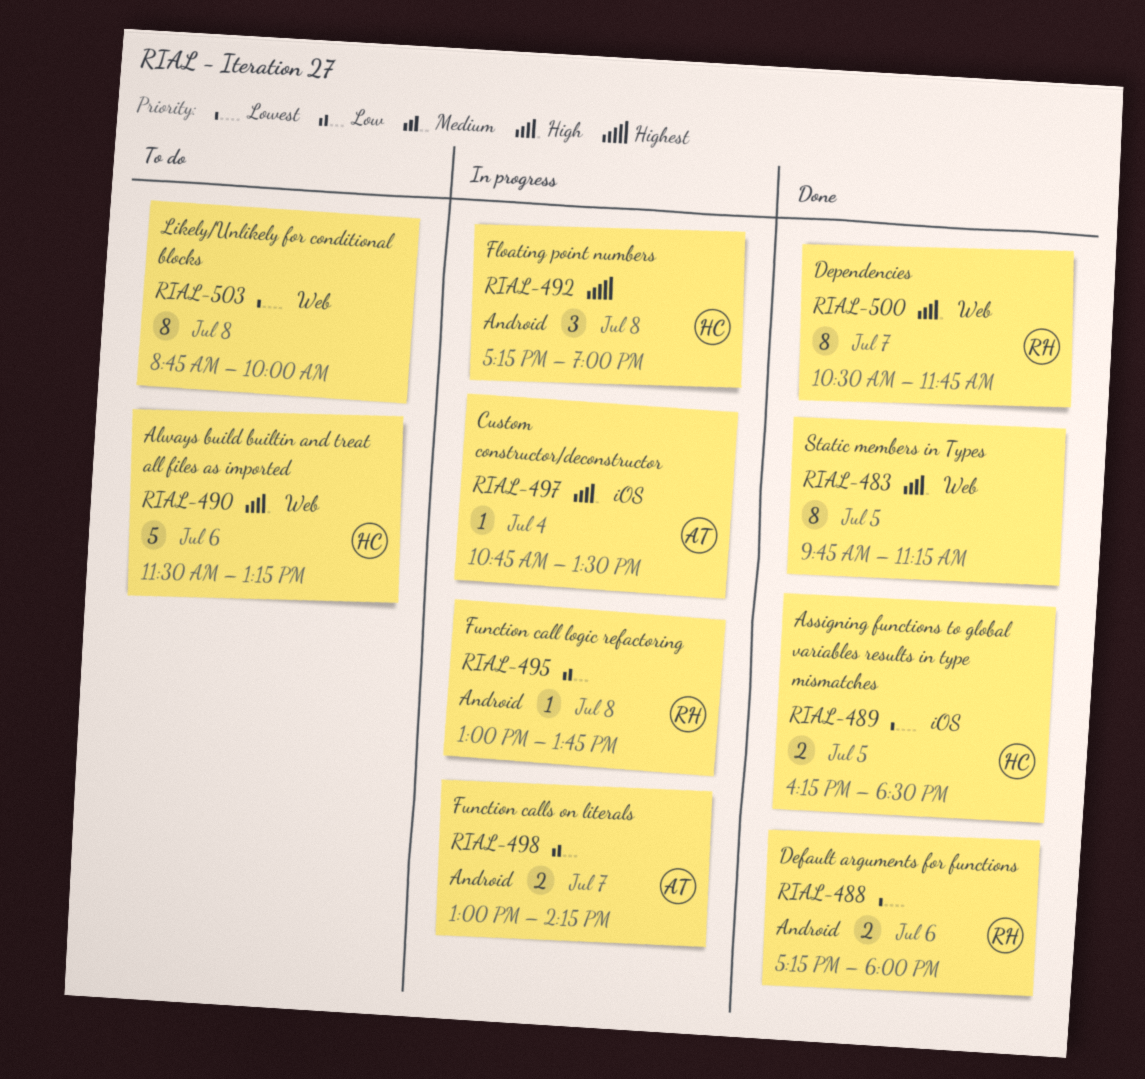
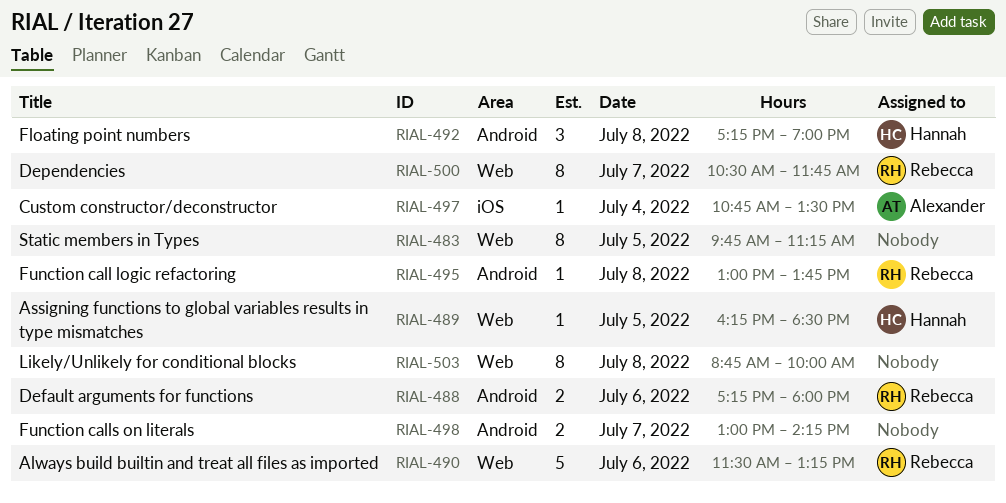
RIAL-489, label: iOS -> Web
RIAL-489, estimate: 2 -> 1
RIAL-490, owner: Hannah -> Rebecca
RIAL-498, owner: Alexander -> none

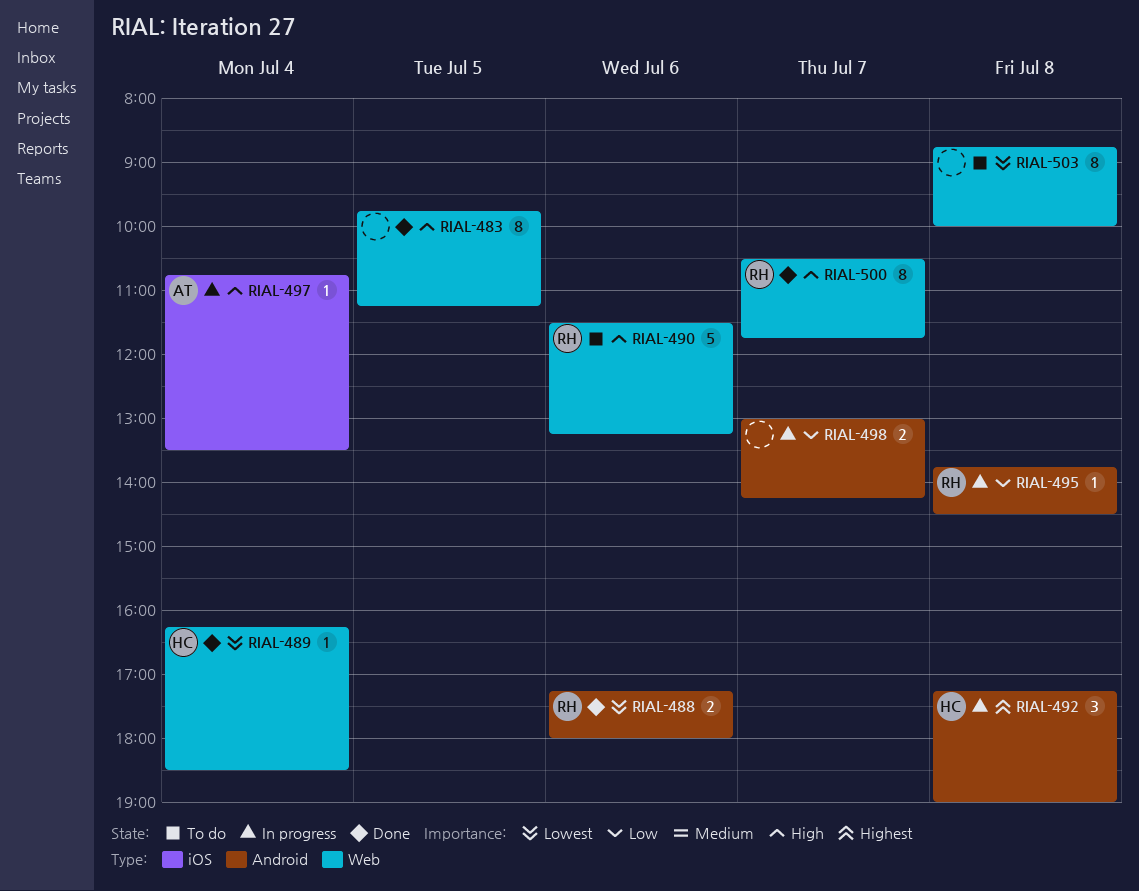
RIAL-489, day: Jul 5 -> Jul 4
RIAL-495, begins: 13:00 -> 13:45
RIAL-495, ends: 13:45 -> 14:30

